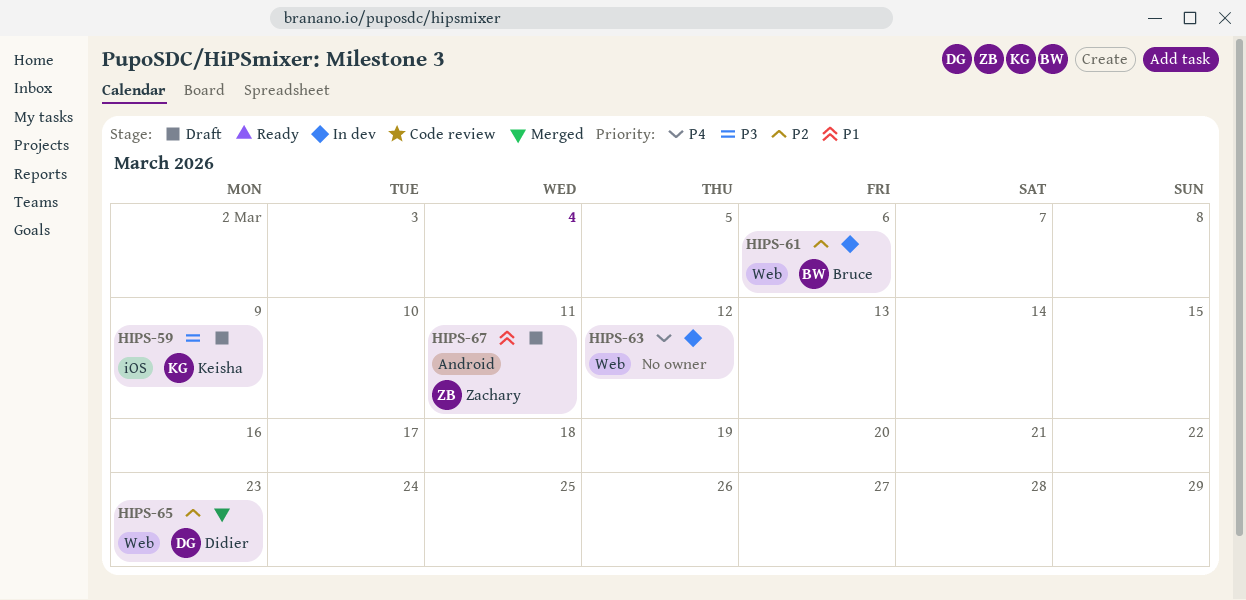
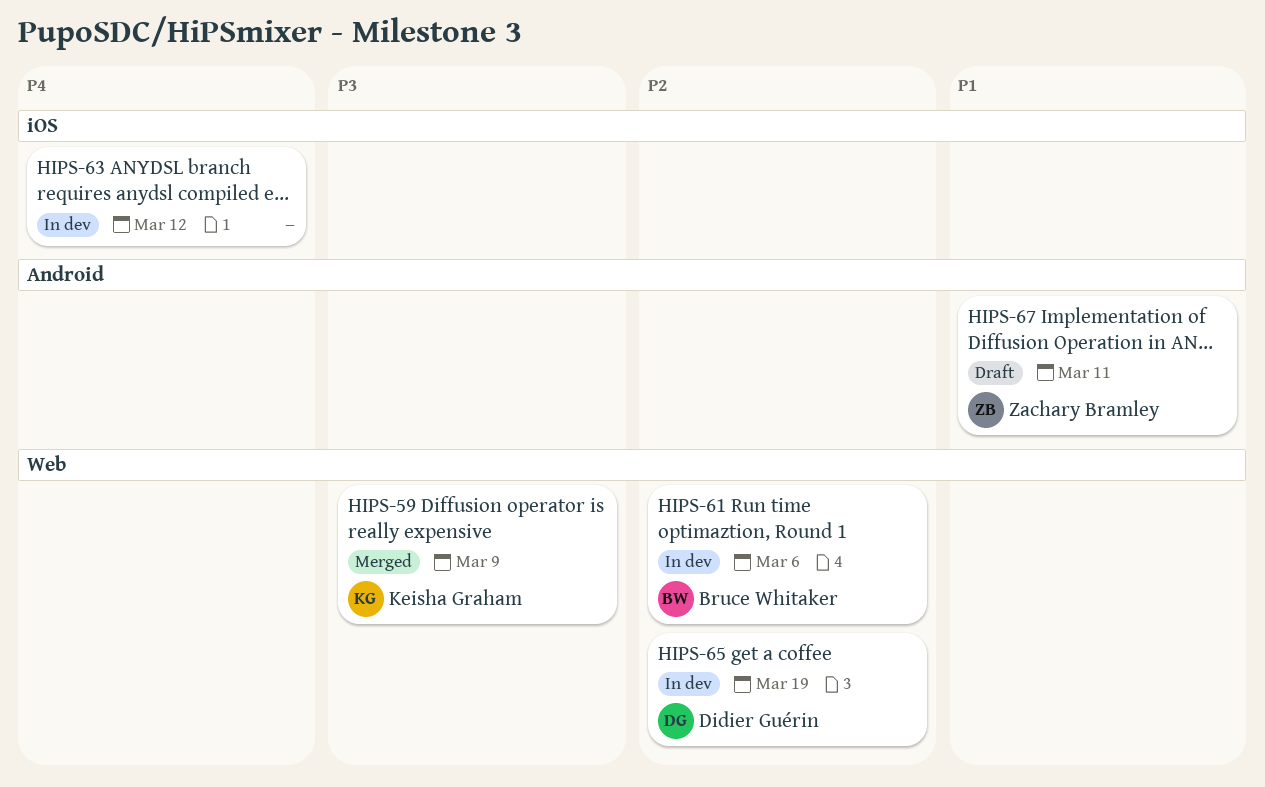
HIPS-59, status: Draft -> Merged
HIPS-59, label: iOS -> Web
HIPS-63, label: Web -> iOS
HIPS-65, status: Merged -> In dev
HIPS-65, due: Mar 23 -> Mar 19

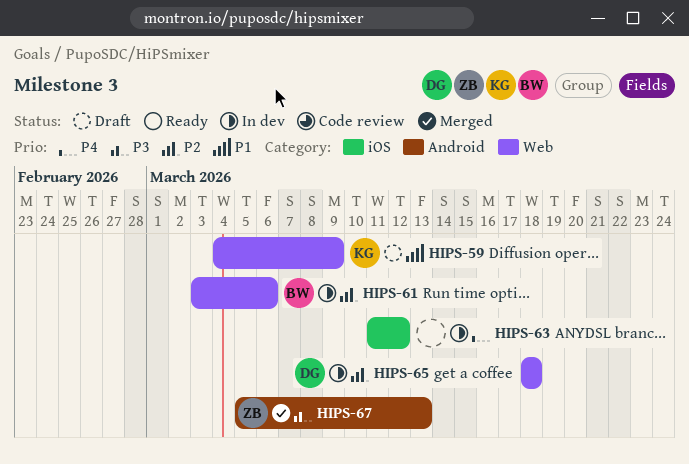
HIPS-59, status: Merged -> Draft
HIPS-59, priority: P3 -> P1
HIPS-65, due: Mar 19 -> Mar 18
HIPS-67, status: Draft -> Merged
HIPS-67, priority: P1 -> P3
HIPS-67, due: Mar 11 -> Mar 13

